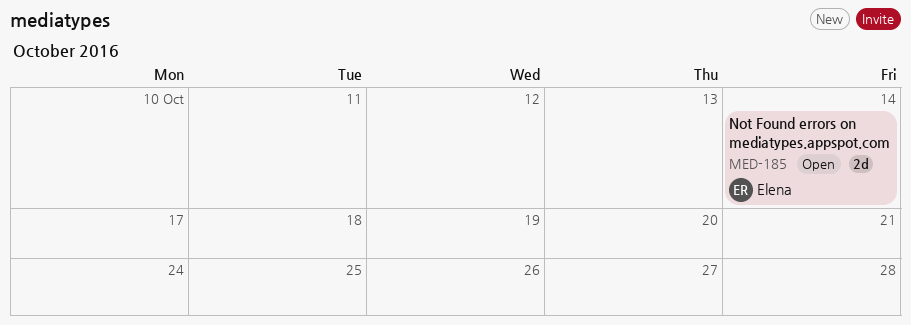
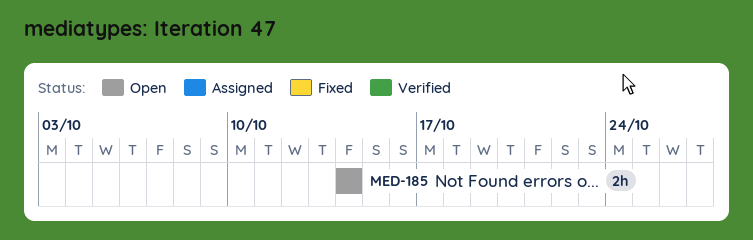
MED-185, estimate: 2d -> 2h

